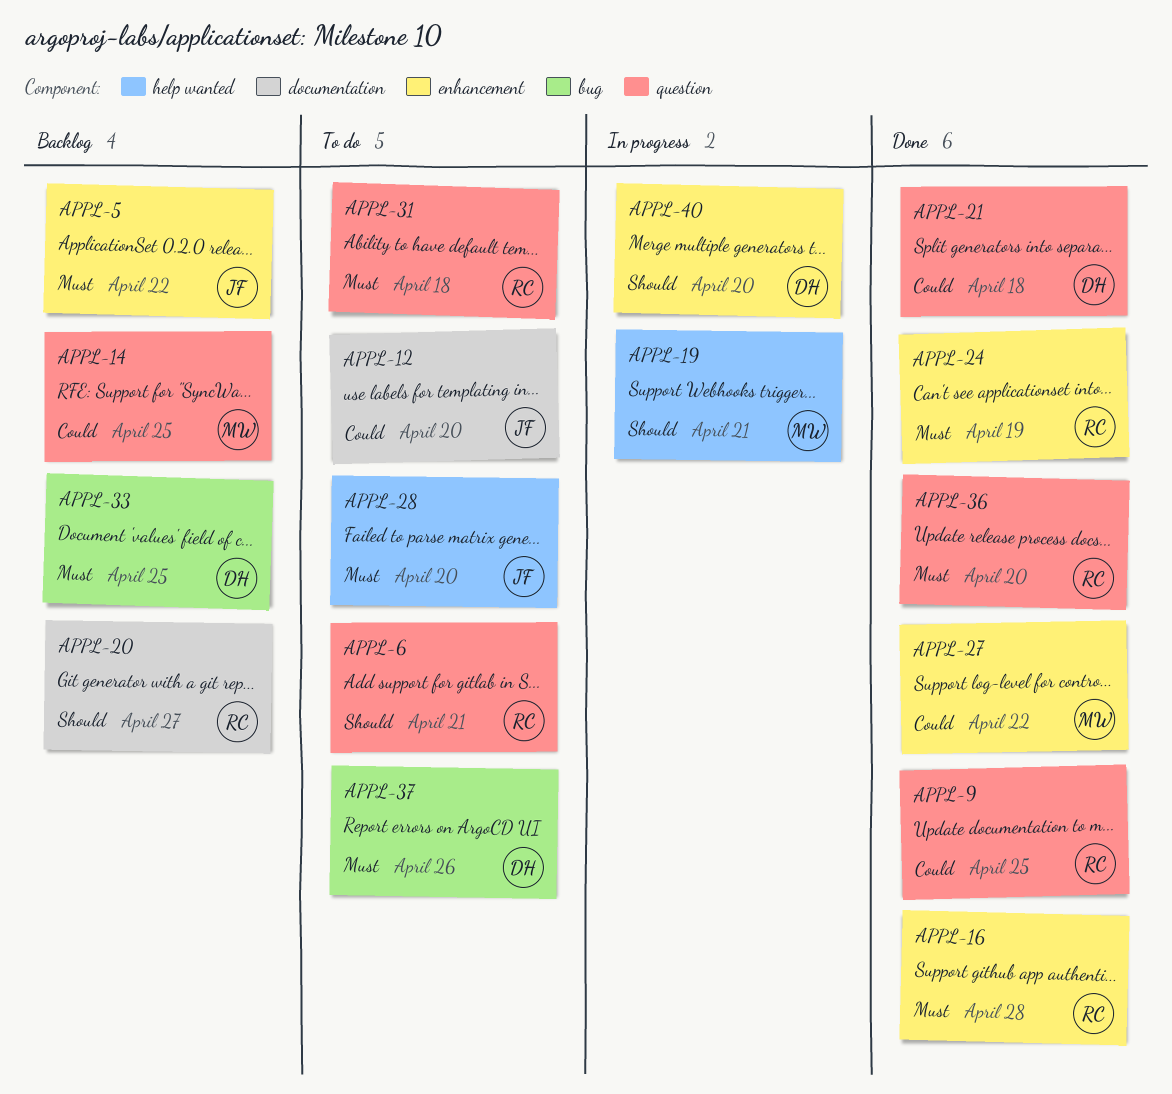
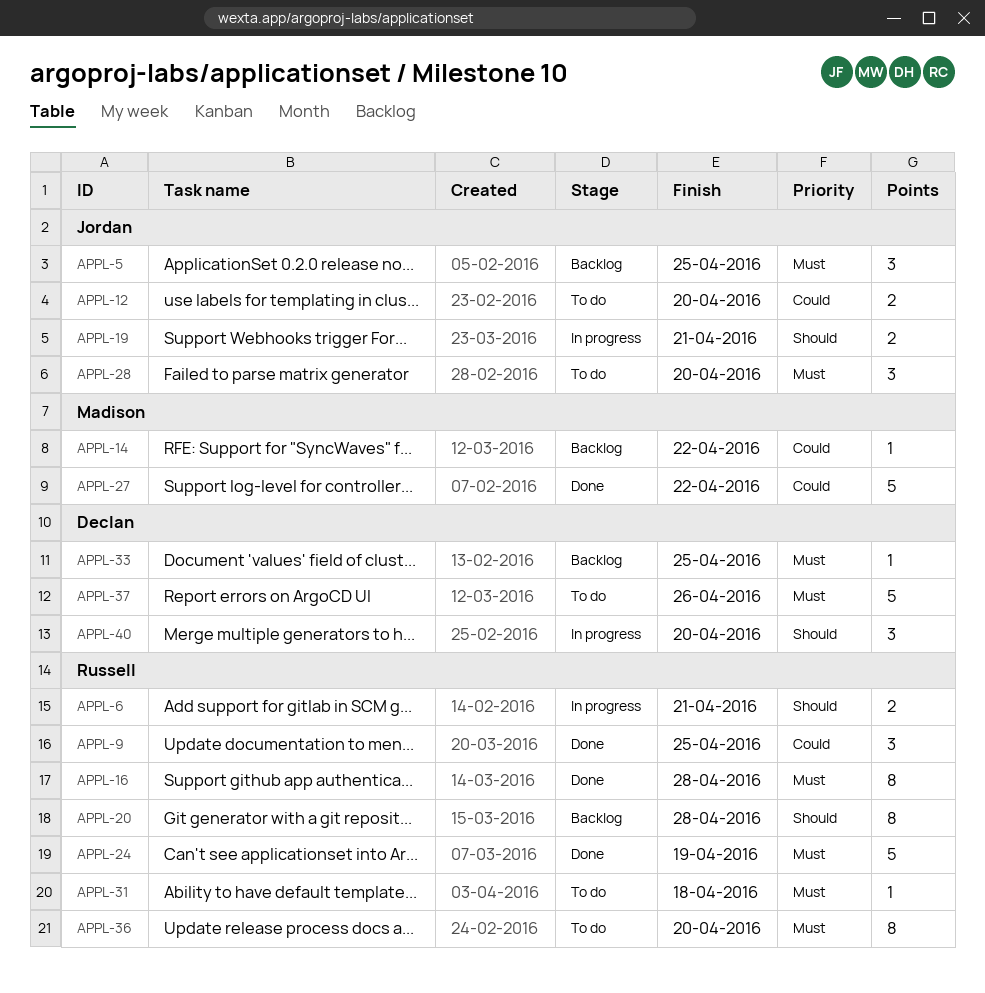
APPL-5, due: Apr 22 -> Apr 25
APPL-6, status: To do -> In progress
APPL-14, due: Apr 25 -> Apr 22
APPL-19, owner: Madison -> Jordan
APPL-20, due: Apr 27 -> Apr 28
APPL-21: present -> none
APPL-36, status: Done -> To do

